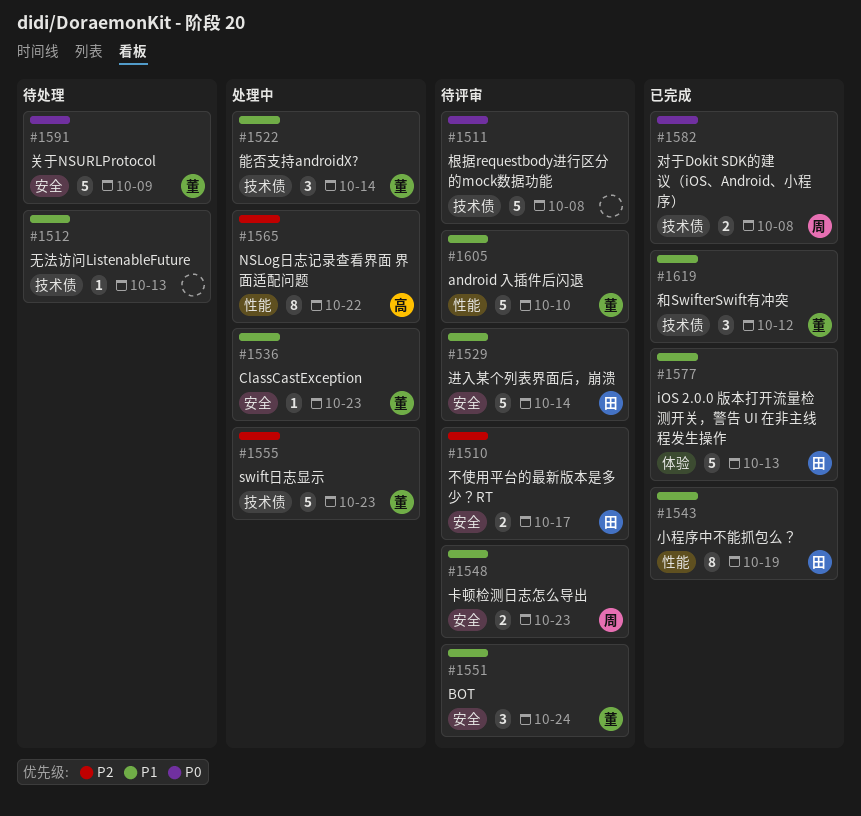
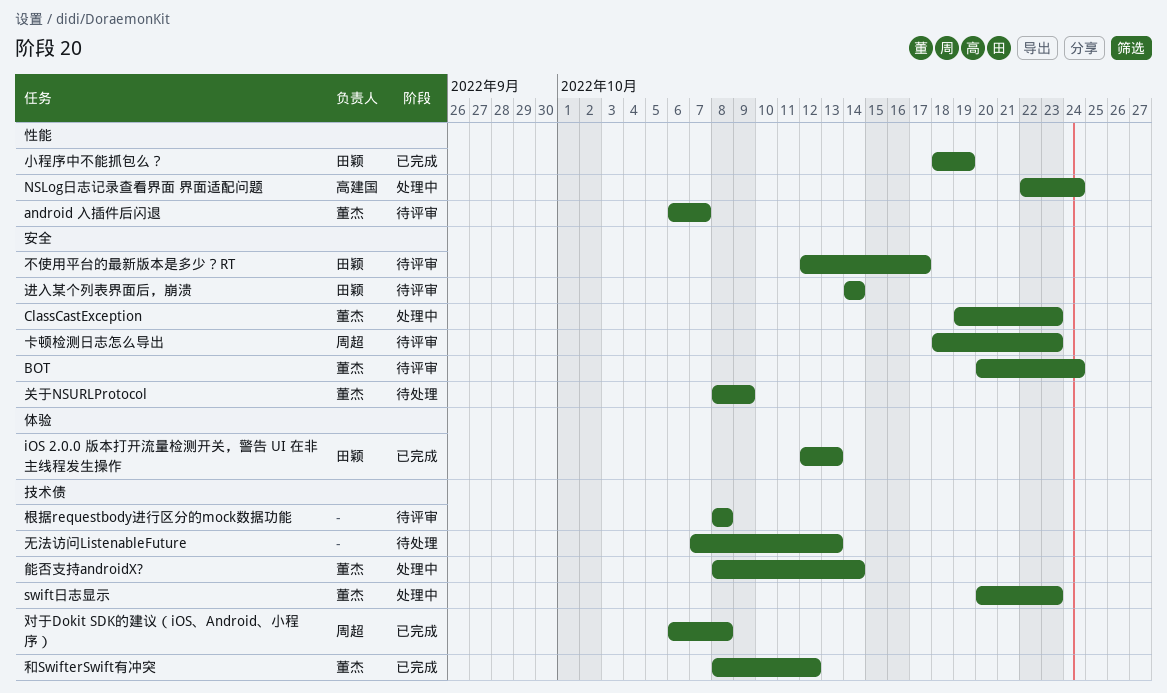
android 入插件后闪退, due: Oct 10 -> Oct 7
NSLog日志记录查看界面 界面适配问题, due: Oct 22 -> Oct 24

